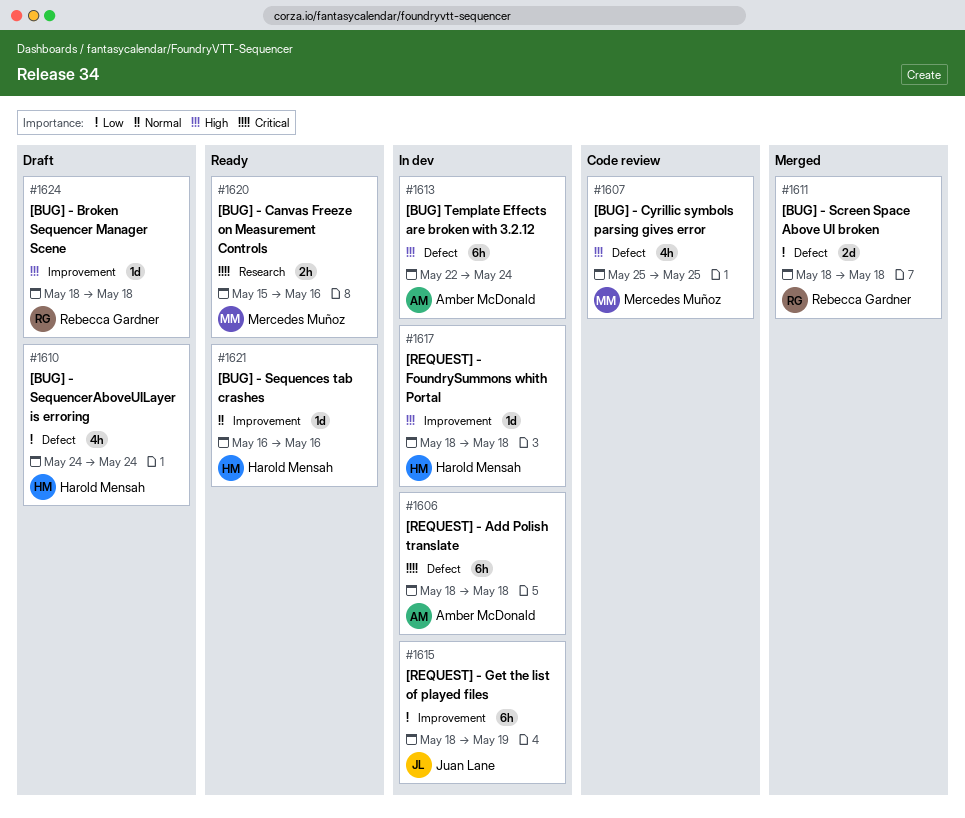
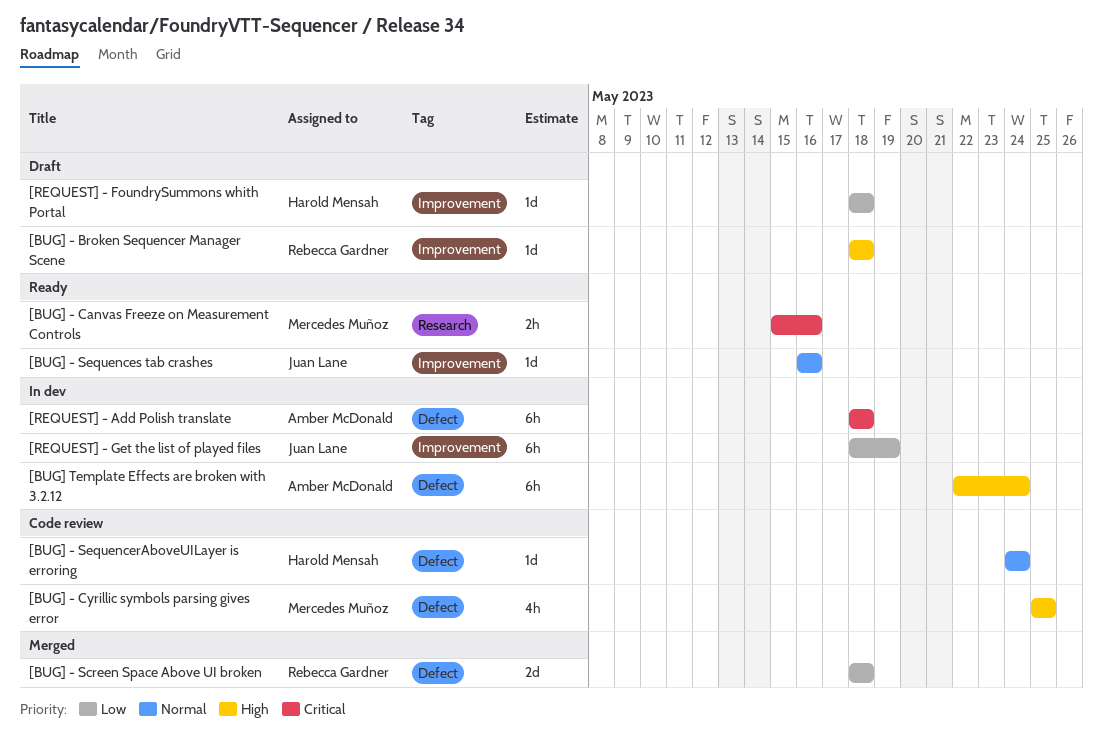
[BUG] - SequencerAboveUILayer is erroring, status: Draft -> Code review
[BUG] - SequencerAboveUILayer is erroring, priority: Low -> Normal
[BUG] - SequencerAboveUILayer is erroring, estimate: 4h -> 1d
[BUG] - Sequences tab crashes, owner: Harold Mensah -> Juan Lane
[REQUEST] - FoundrySummons whith Portal, status: In dev -> Draft
[REQUEST] - FoundrySummons whith Portal, priority: High -> Low

